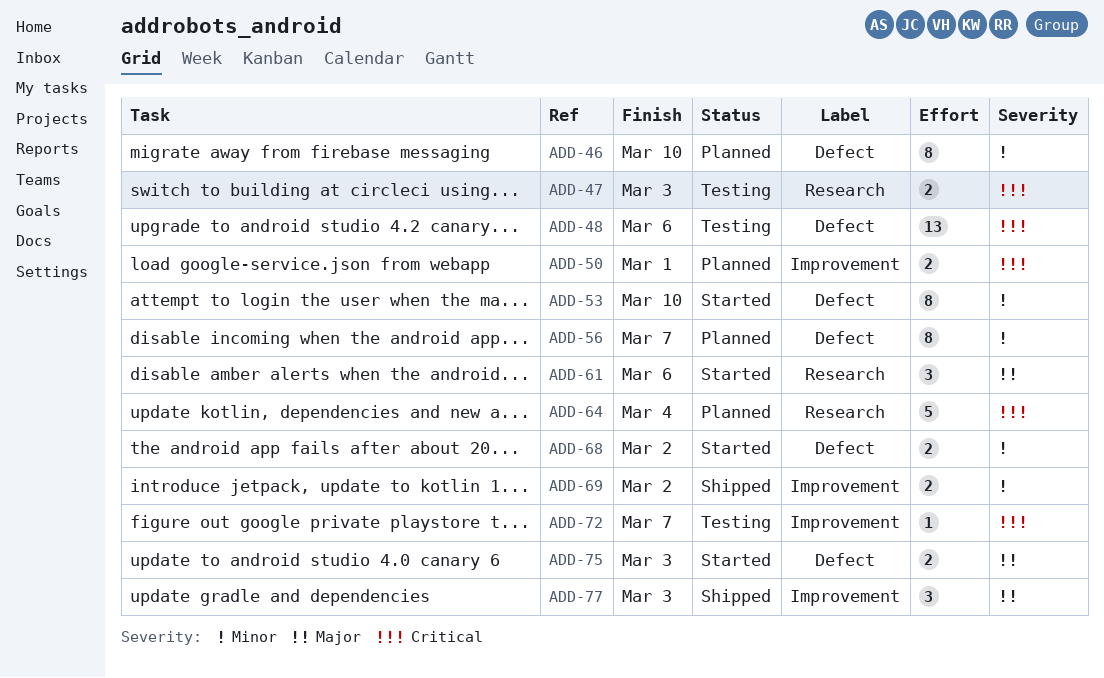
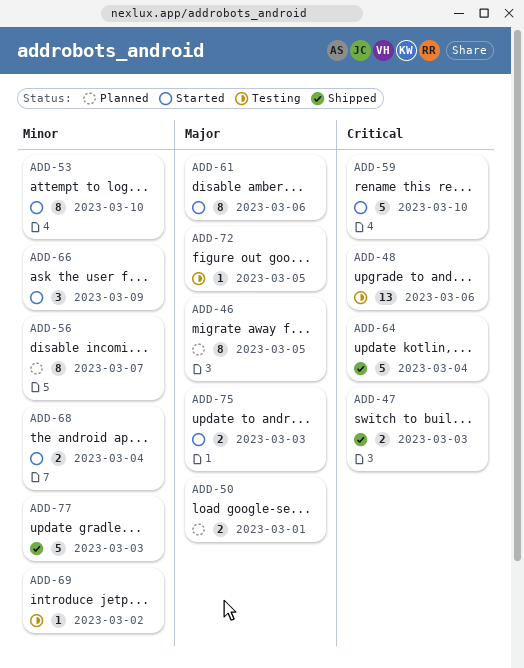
ADD-46, priority: Minor -> Major
ADD-46, due: Mar 10 -> Mar 5
ADD-47, status: Testing -> Shipped
ADD-50, priority: Critical -> Major
ADD-59: none -> present
ADD-61, estimate: 3 -> 8
ADD-64, status: Planned -> Shipped
ADD-66: none -> present
ADD-68, due: Mar 2 -> Mar 4
ADD-69, status: Shipped -> Testing
ADD-69, estimate: 2 -> 1
ADD-72, priority: Critical -> Major
ADD-72, due: Mar 7 -> Mar 5
ADD-77, priority: Major -> Minor
ADD-77, estimate: 3 -> 5

